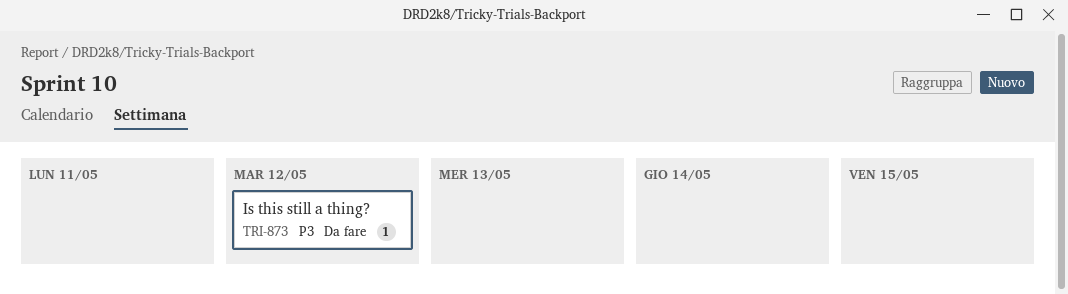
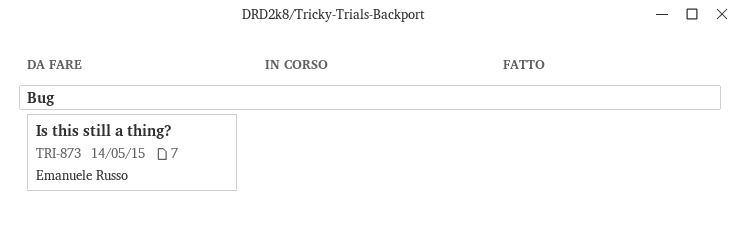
TRI-873, due: May 12 -> May 14

